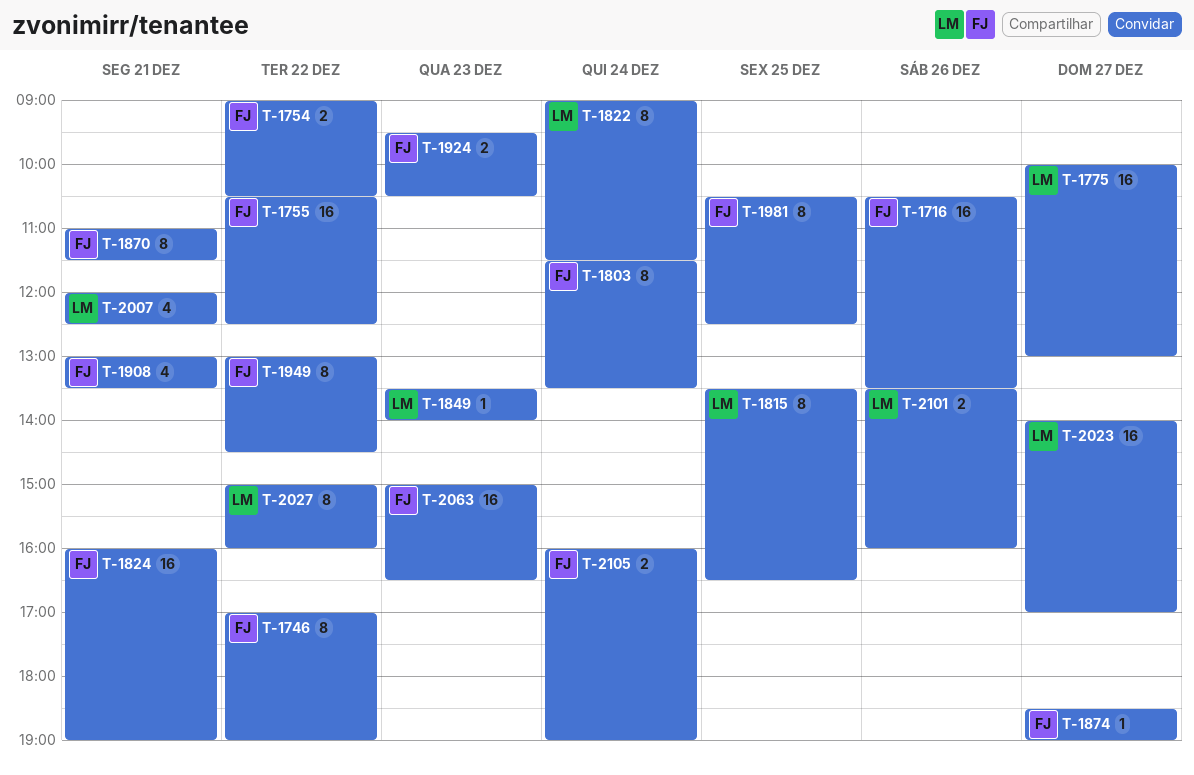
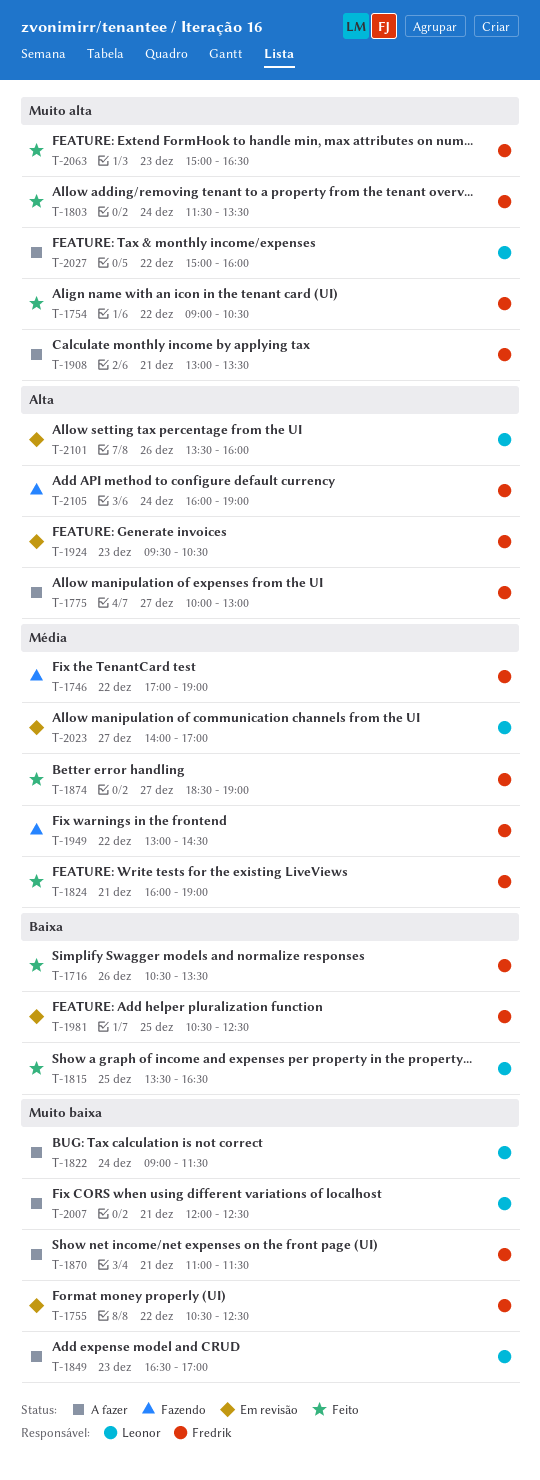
T-1775, owner: Leonor -> Fredrik
T-1849, begins: 13:30 -> 16:30
T-1849, ends: 14:00 -> 17:00

